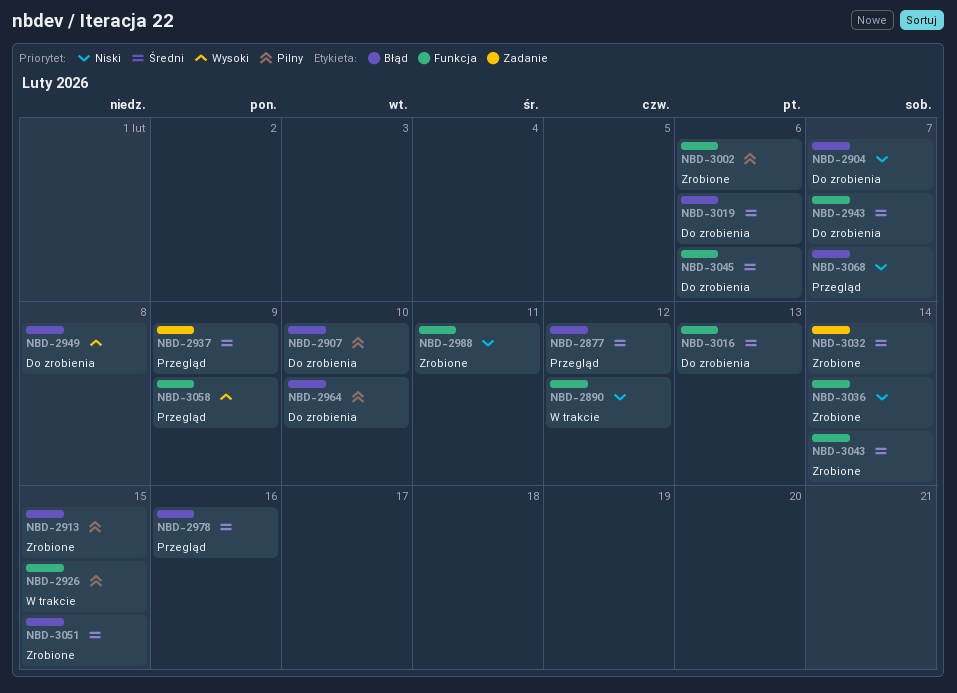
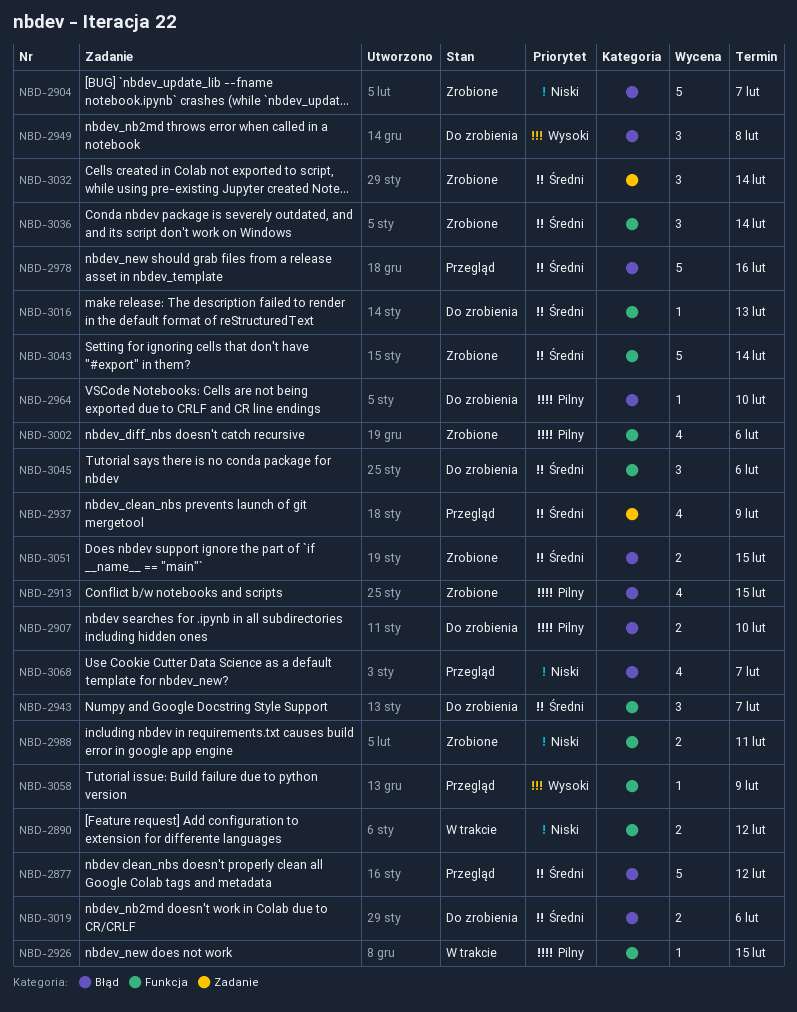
NBD-2904, status: Do zrobienia -> Zrobione
NBD-3036, priority: Niski -> Średni

